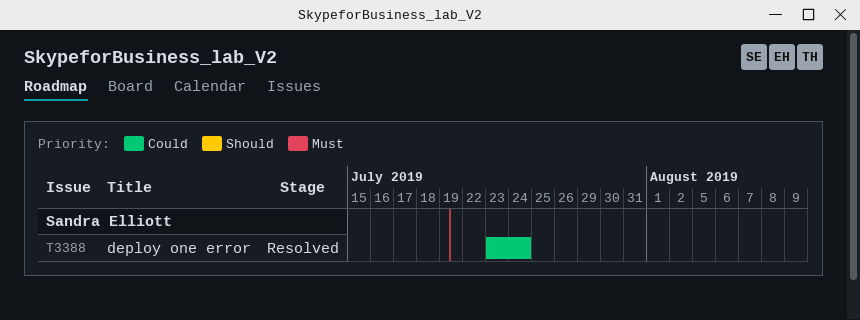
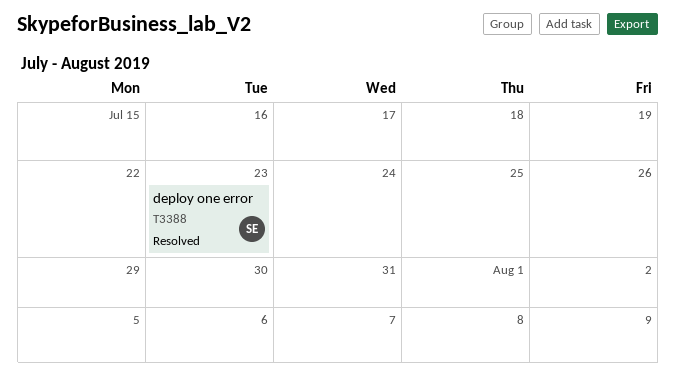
T3388, due: Jul 24 -> Jul 23

